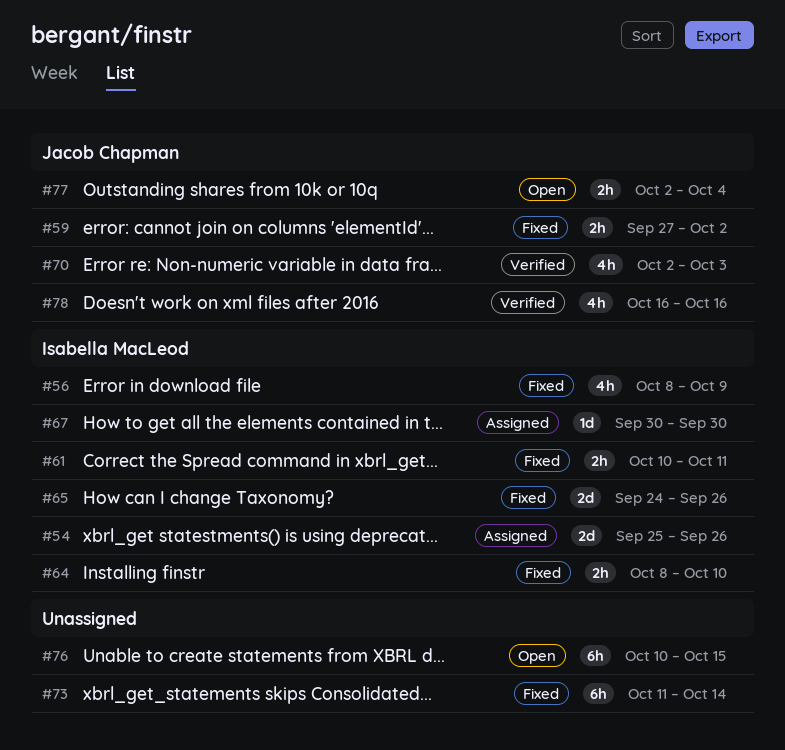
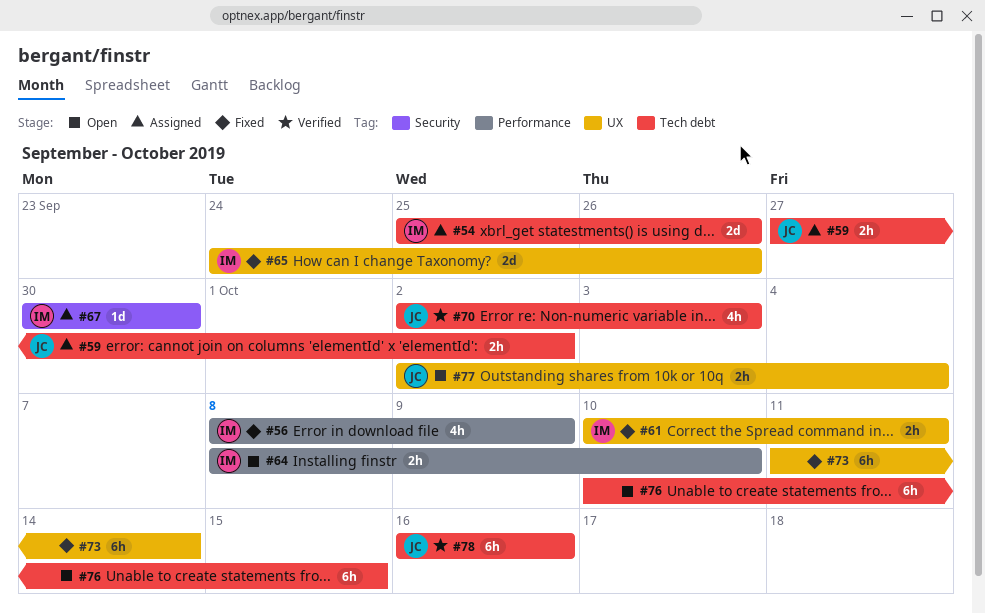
#59, status: Fixed -> Assigned
#64, status: Fixed -> Open
#78, estimate: 4h -> 6h

